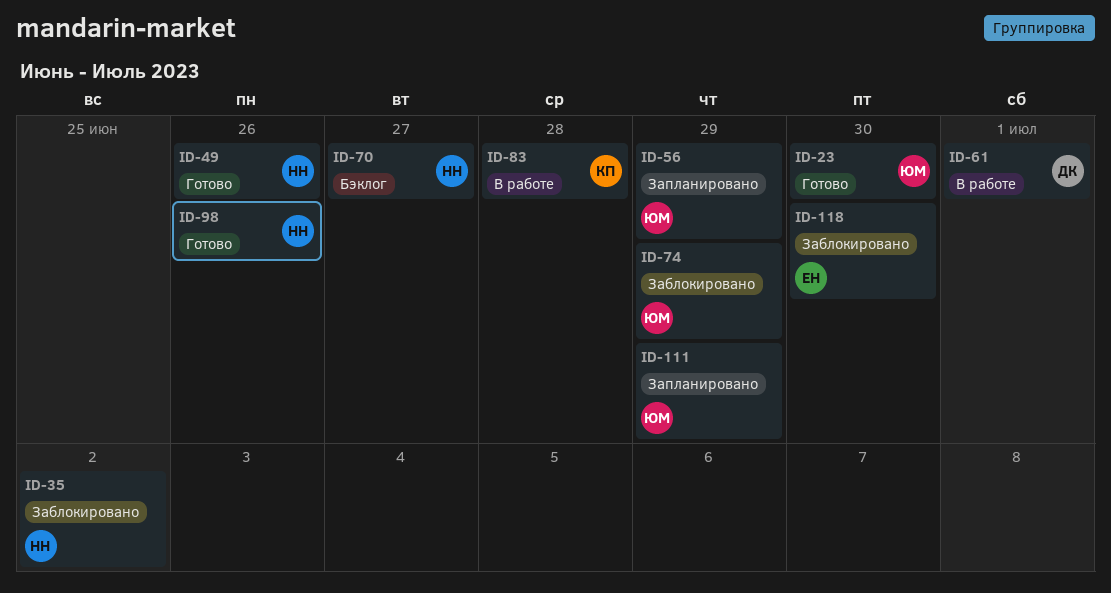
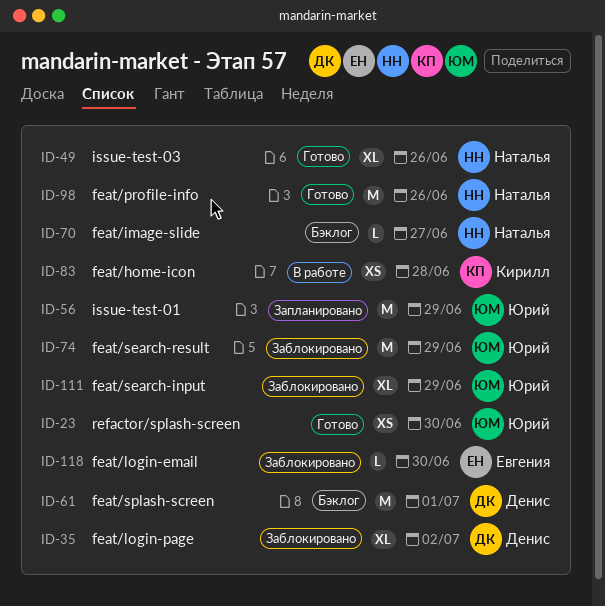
ID-35, owner: Наталья -> Денис
ID-61, status: В работе -> Бэклог
ID-111, status: Запланировано -> Заблокировано

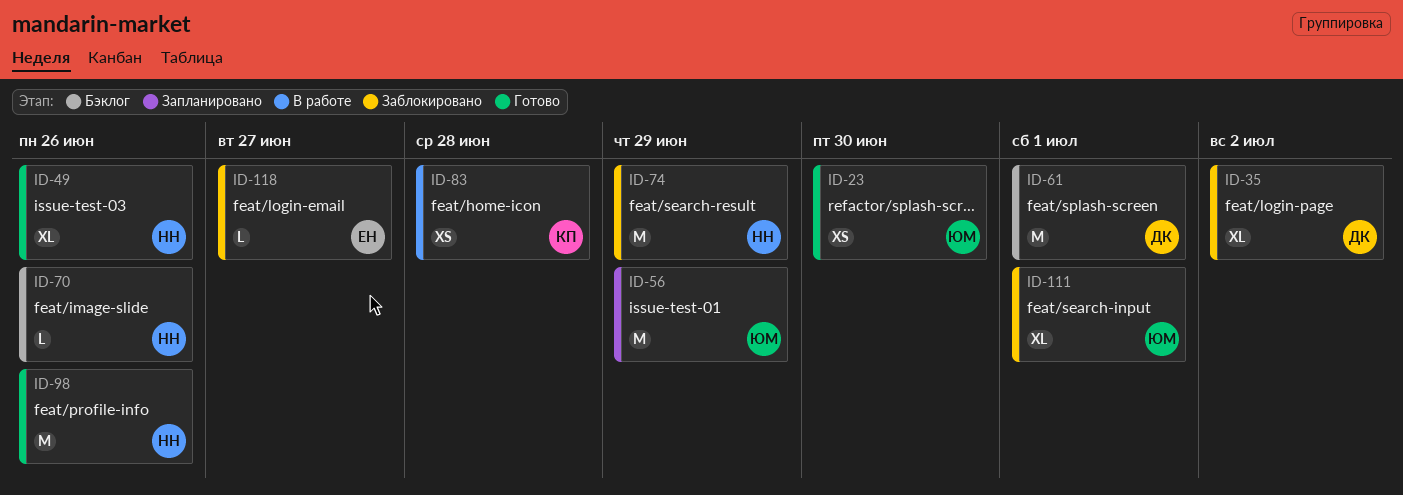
ID-70, due: Jun 27 -> Jun 26
ID-74, owner: Юрий -> Наталья
ID-111, due: Jun 29 -> Jul 1
ID-118, due: Jun 30 -> Jun 27

